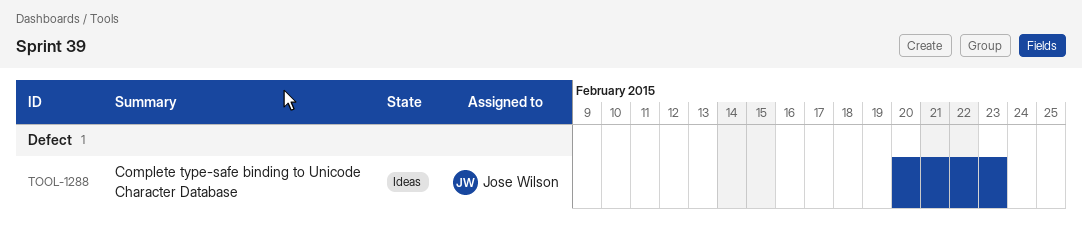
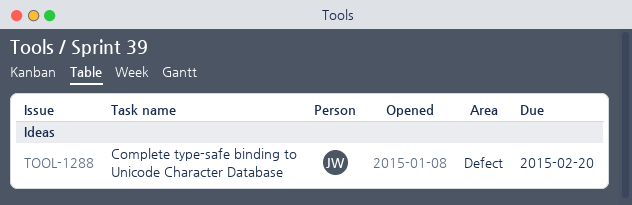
TOOL-1288, due: Feb 23 -> Feb 20

